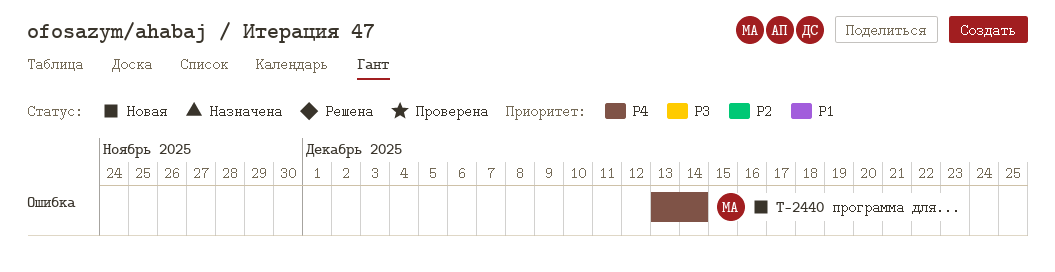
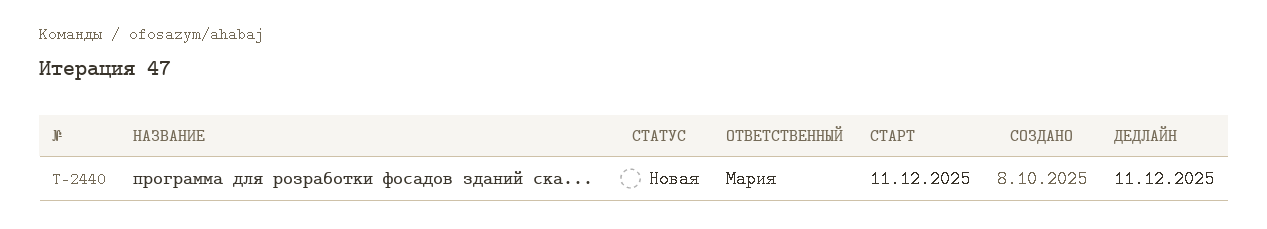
T-2440, start: Dec 13 -> Dec 11
T-2440, due: Dec 14 -> Dec 11

